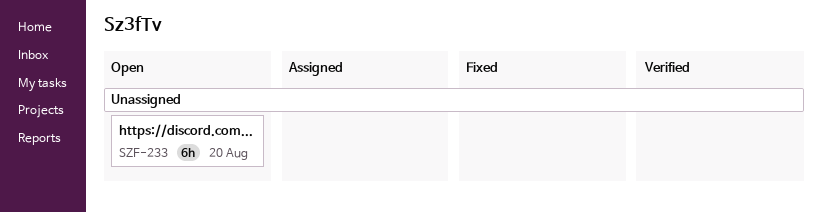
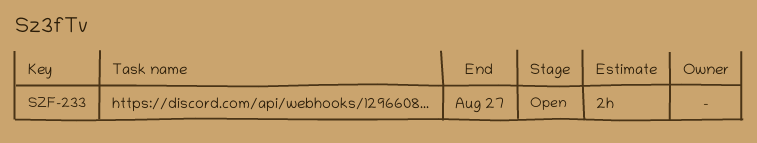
SZF-233, estimate: 6h -> 2h
SZF-233, due: Aug 20 -> Aug 27

